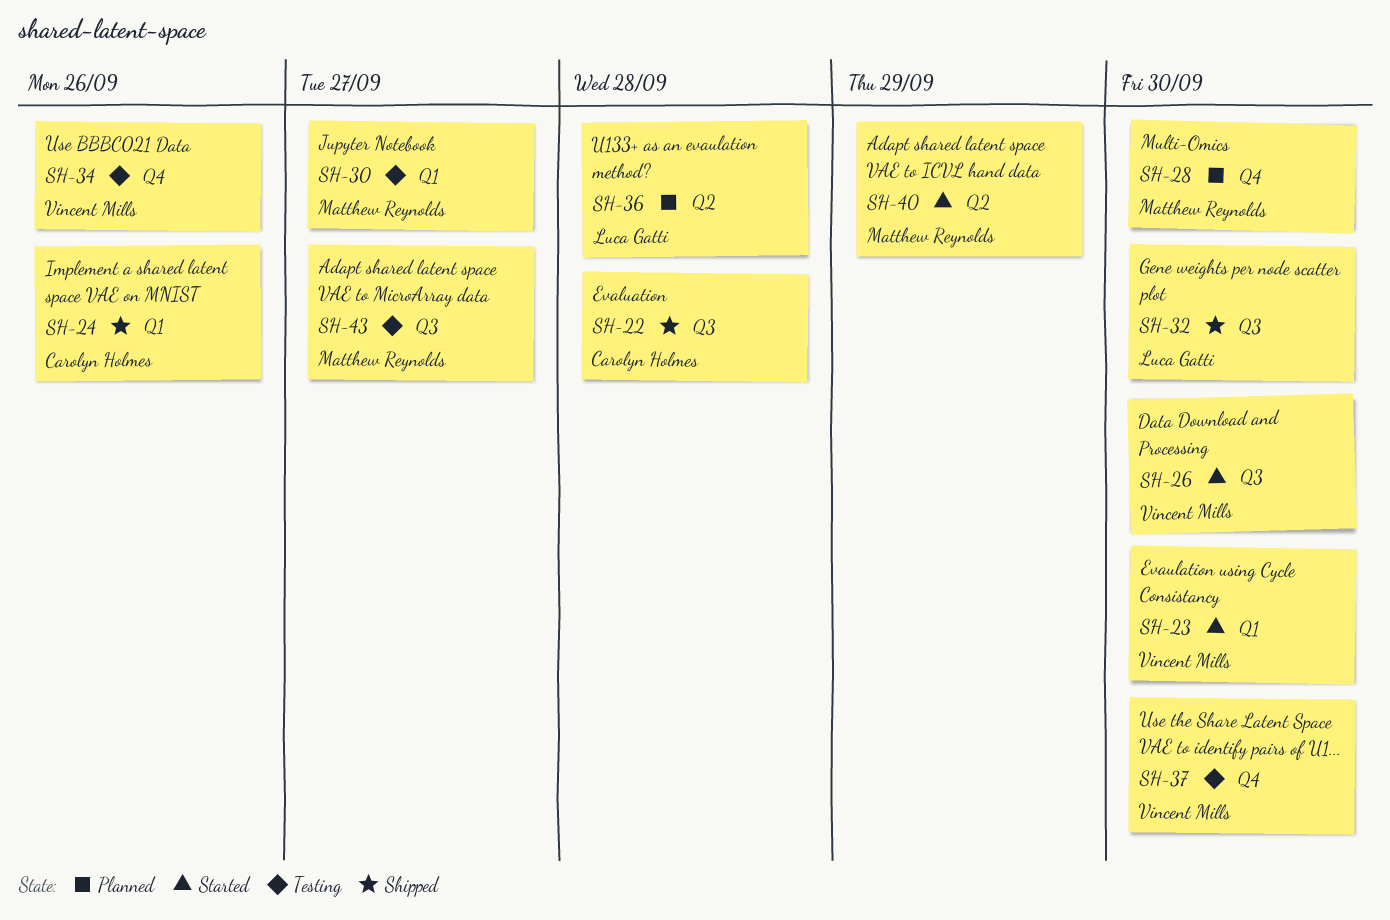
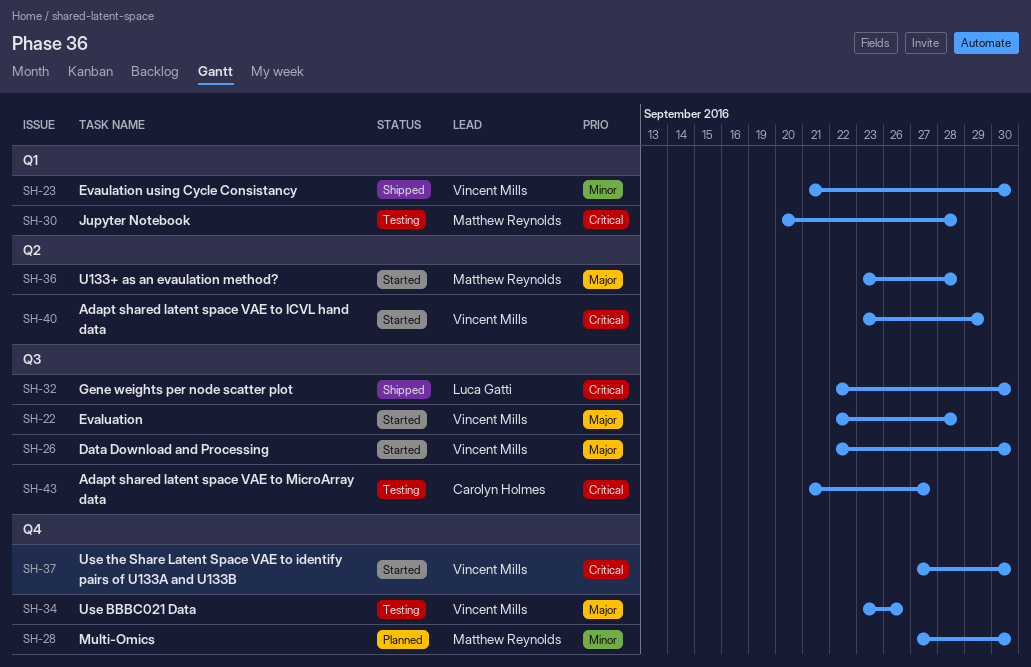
SH-22, status: Shipped -> Started
SH-22, owner: Carolyn Holmes -> Vincent Mills
SH-23, status: Started -> Shipped
SH-24: present -> none
SH-30, due: Sep 27 -> Sep 28
SH-36, status: Planned -> Started
SH-36, owner: Luca Gatti -> Matthew Reynolds
SH-37, status: Testing -> Started
SH-40, owner: Matthew Reynolds -> Vincent Mills
SH-43, owner: Matthew Reynolds -> Carolyn Holmes

